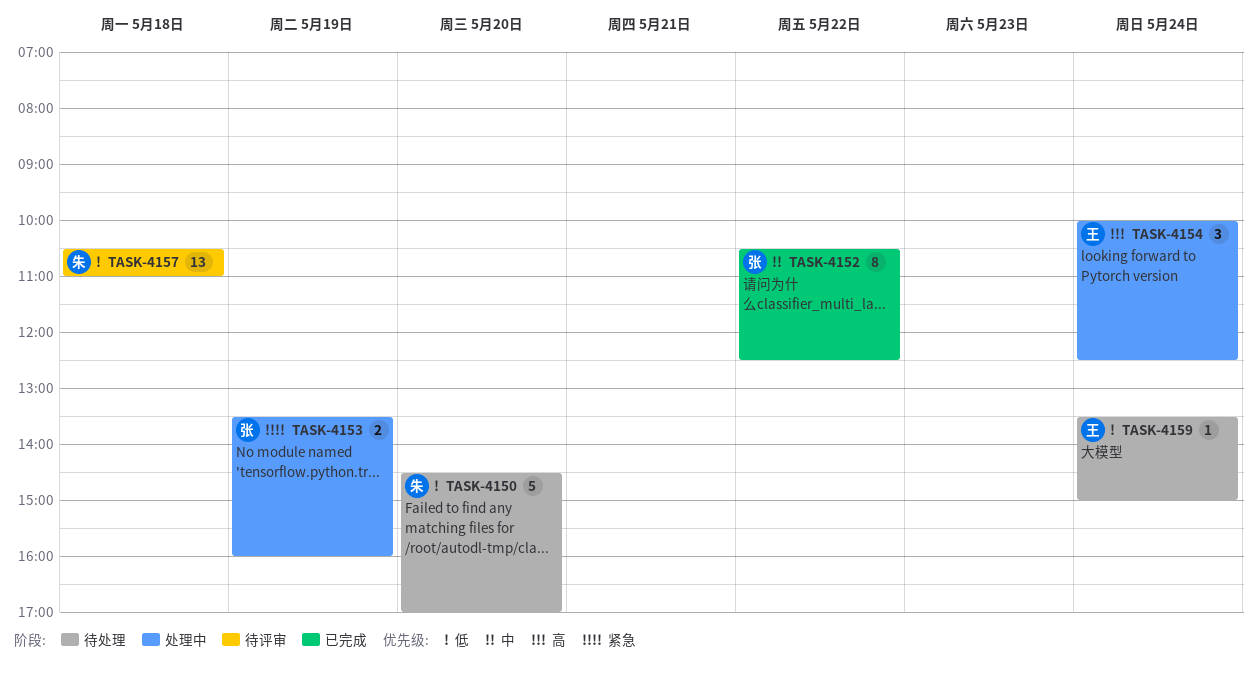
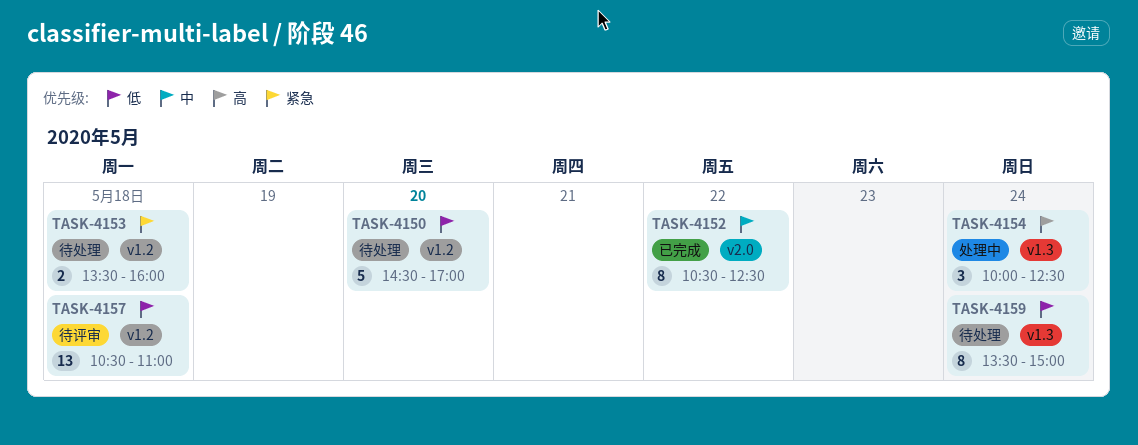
TASK-4153, status: 处理中 -> 待处理
TASK-4153, day: May 19 -> May 18
TASK-4159, estimate: 1 -> 8

